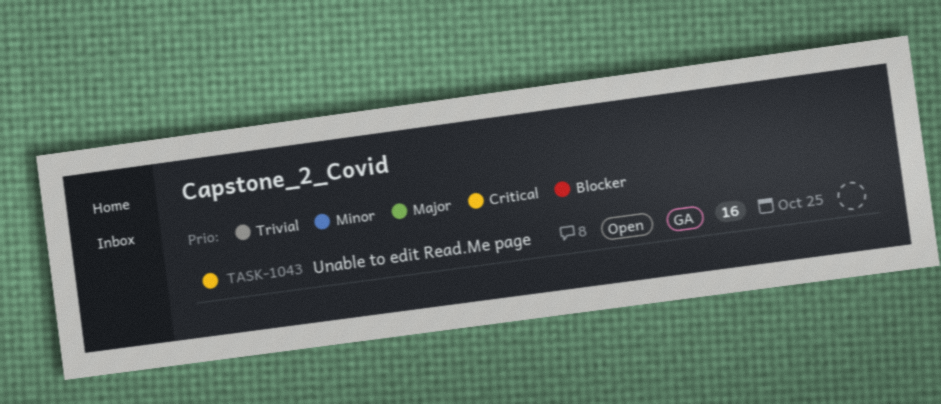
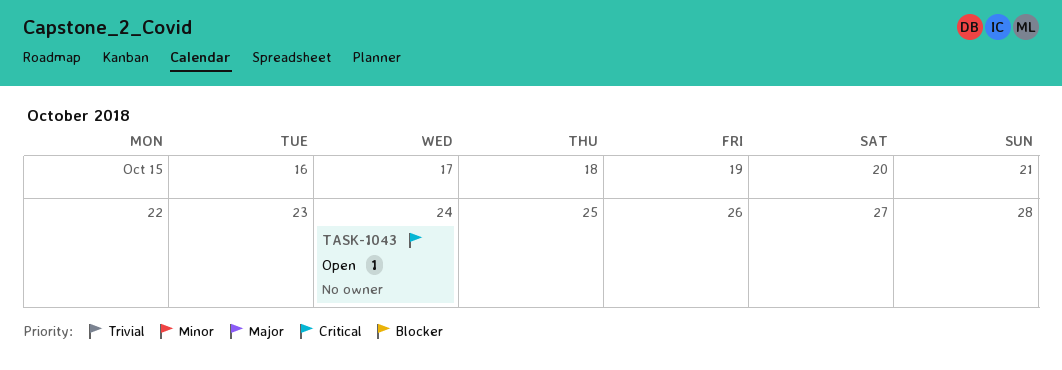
TASK-1043, estimate: 16 -> 1
TASK-1043, due: Oct 25 -> Oct 24

